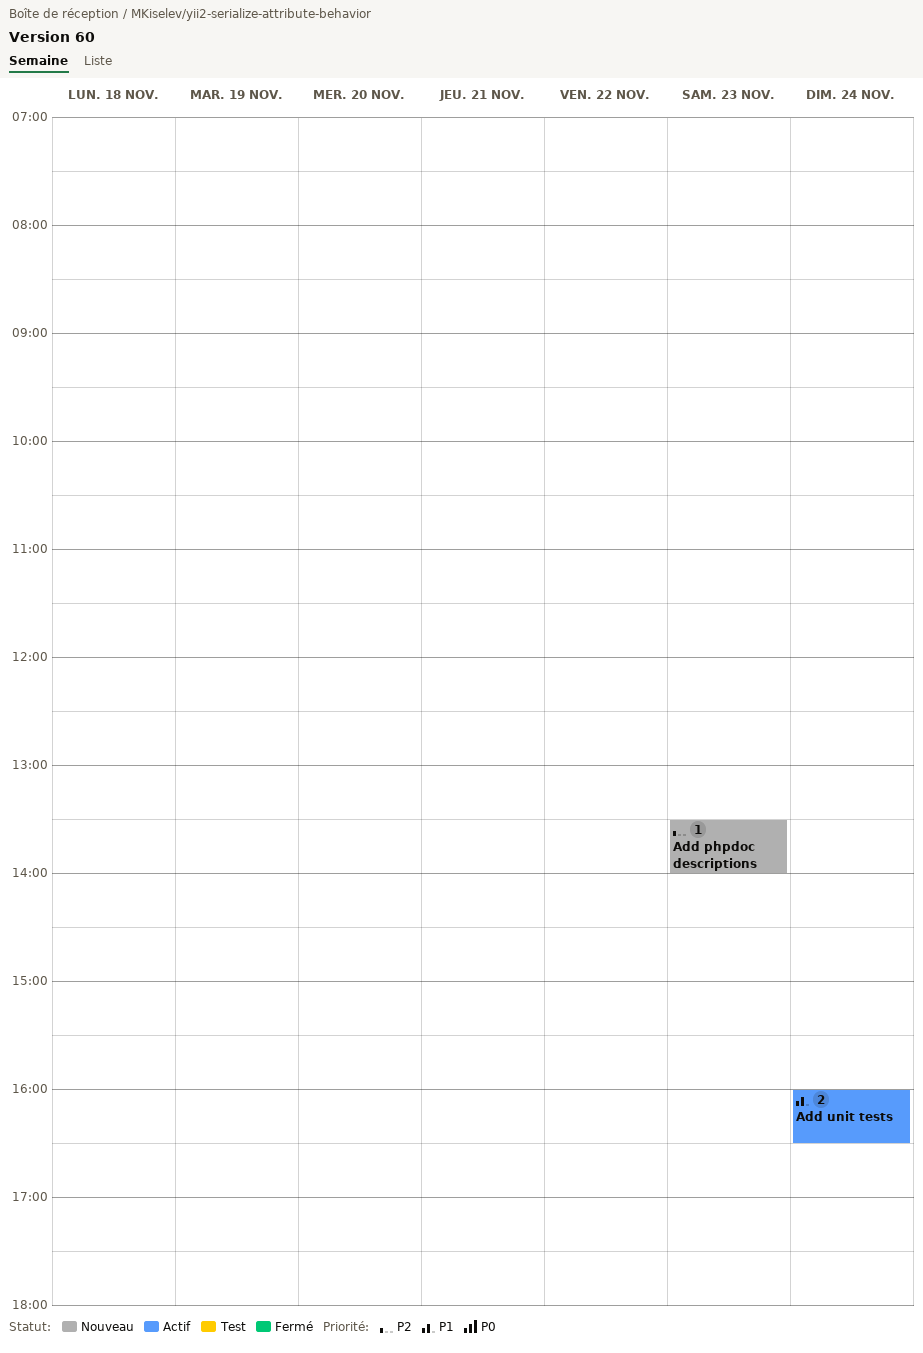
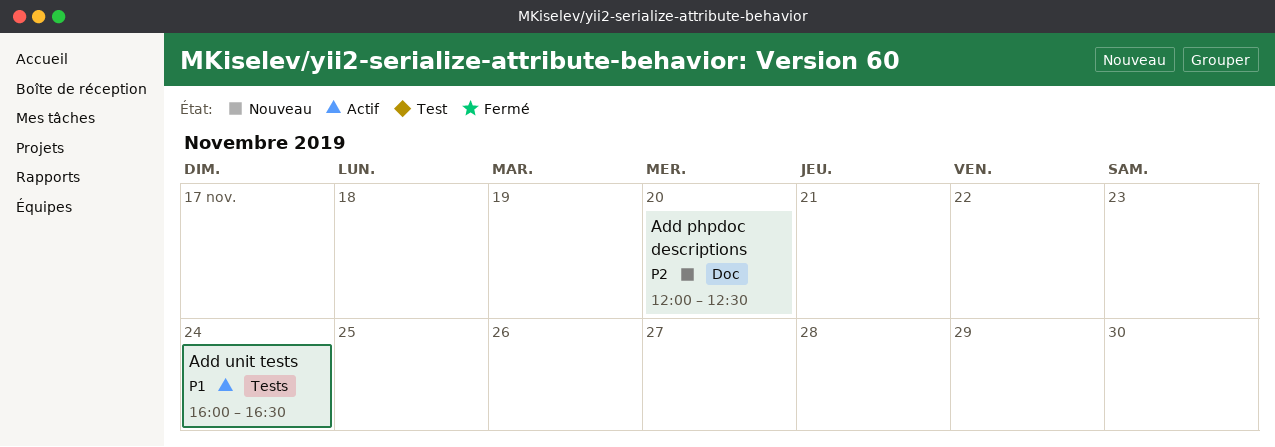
Add phpdoc descriptions, day: Nov 23 -> Nov 20
Add phpdoc descriptions, begins: 13:30 -> 12:00
Add phpdoc descriptions, ends: 14:00 -> 12:30

